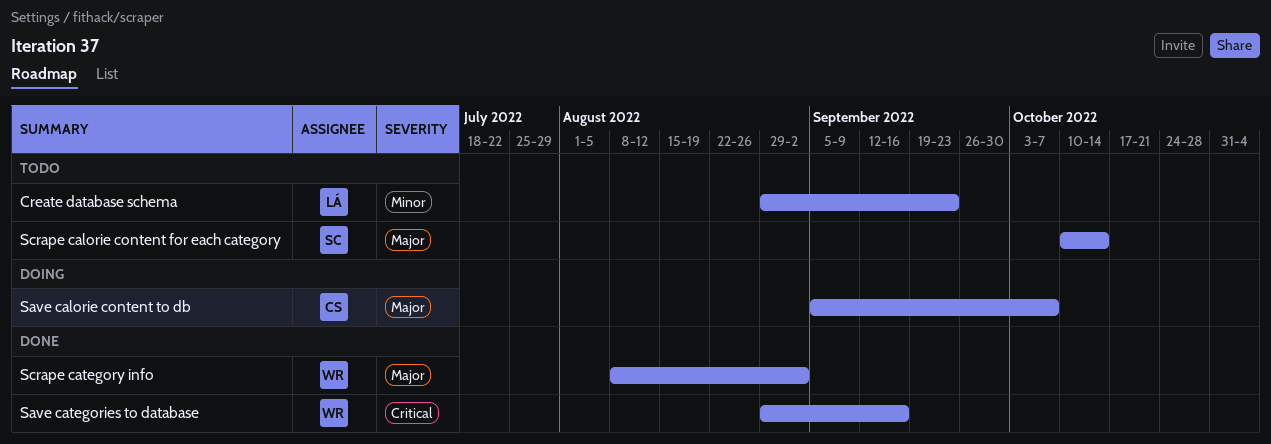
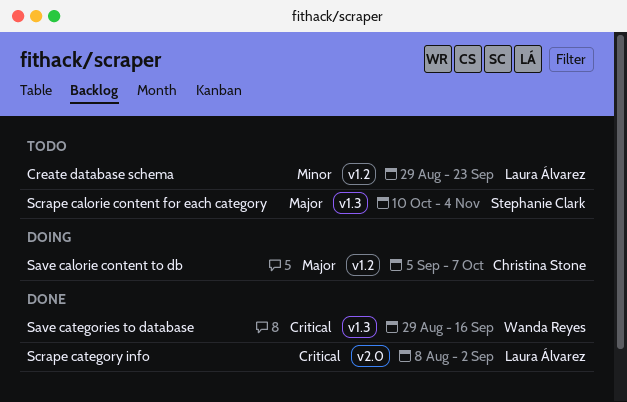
Scrape calorie content for each category, due: Oct 14 -> Nov 4
Scrape category info, owner: Wanda Reyes -> Laura Álvarez
Scrape category info, priority: Major -> Critical

